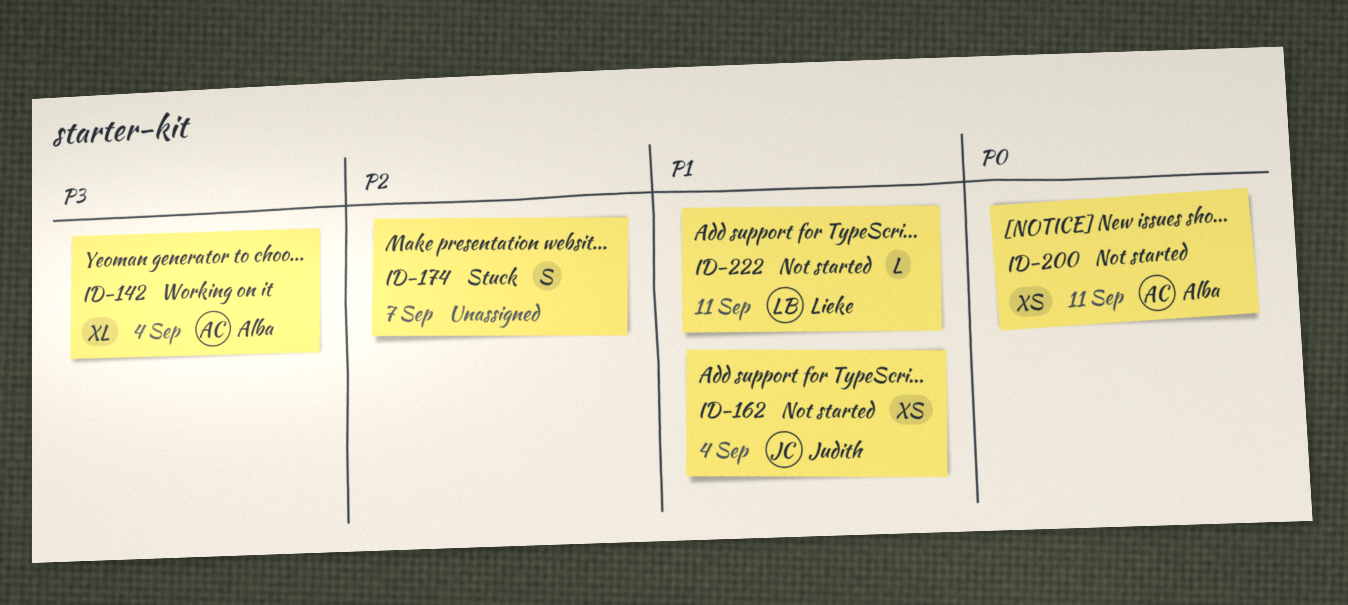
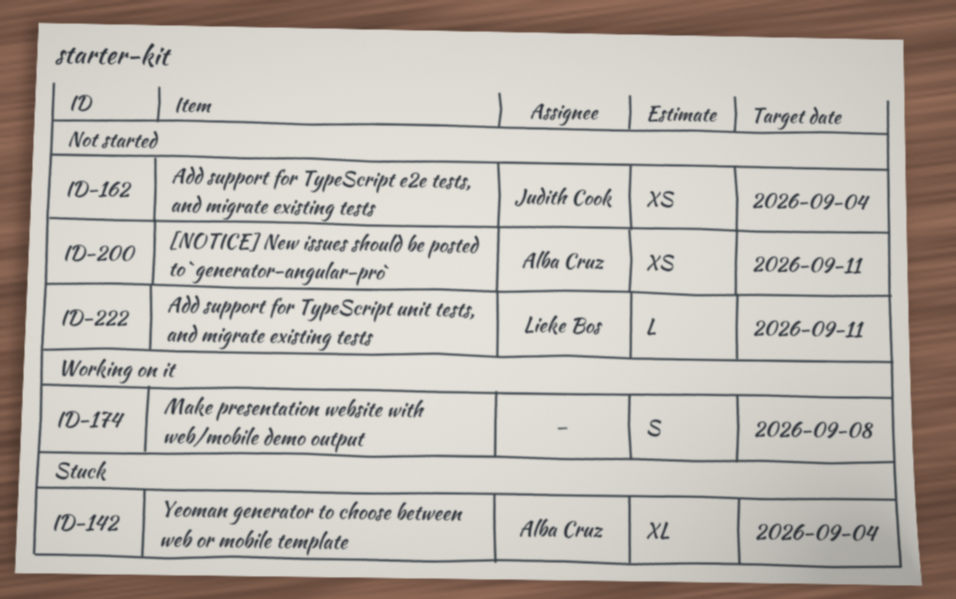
ID-142, status: Working on it -> Stuck
ID-174, status: Stuck -> Working on it
ID-174, due: Sep 7 -> Sep 8

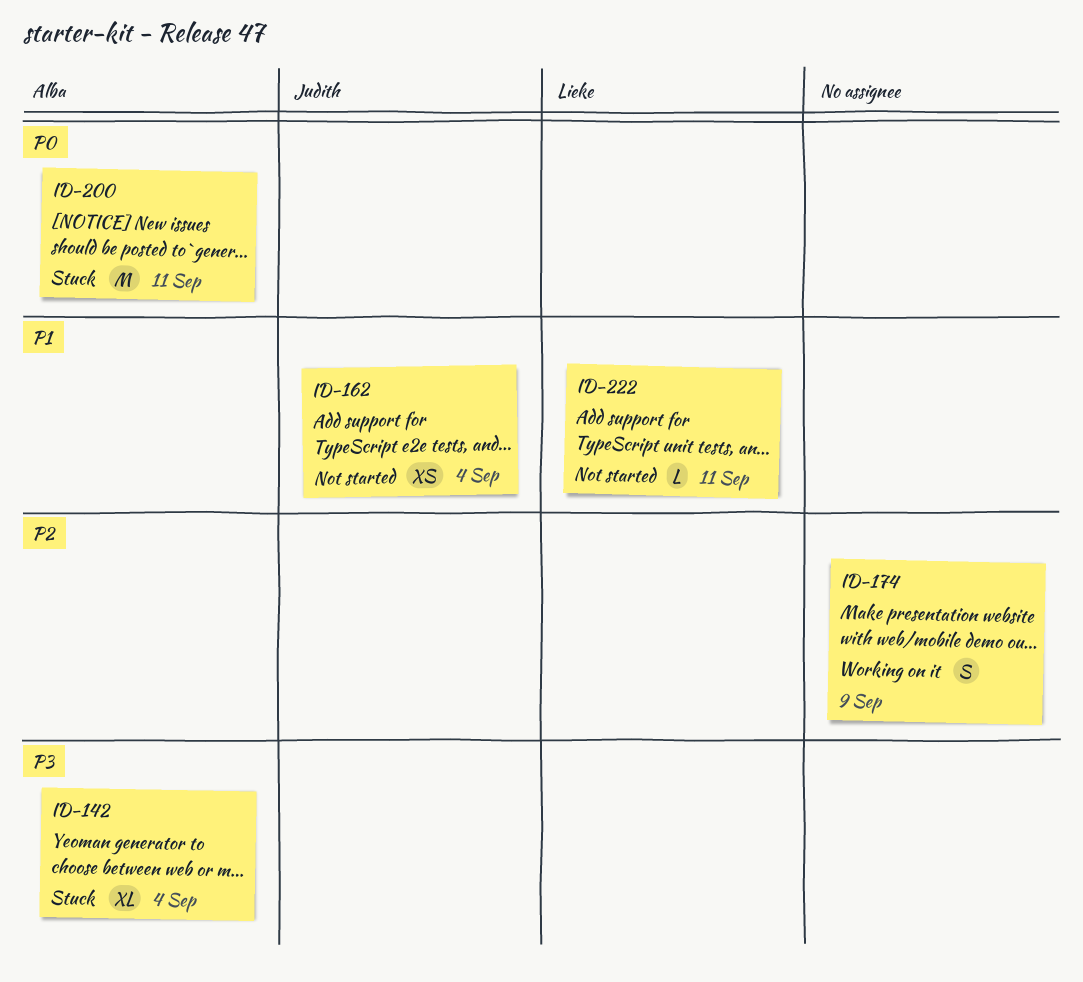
ID-174, due: Sep 8 -> Sep 9
ID-200, status: Not started -> Stuck
ID-200, estimate: XS -> M

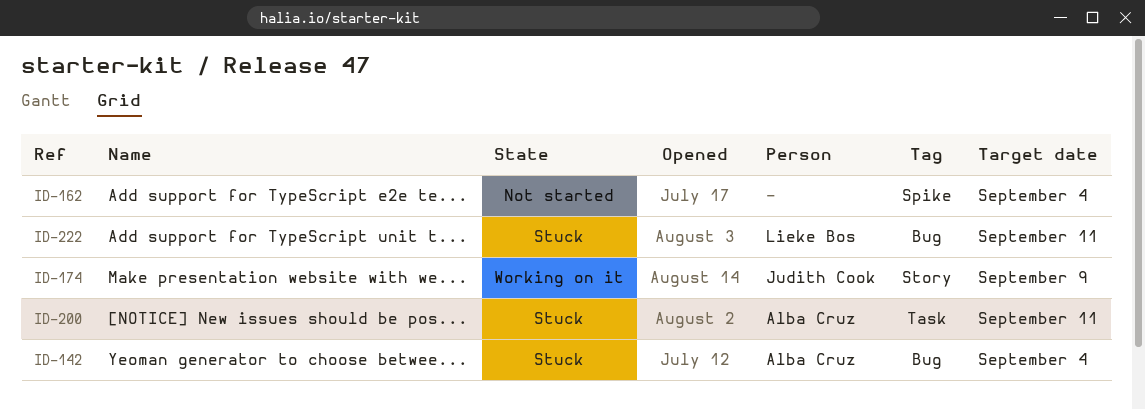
ID-162, owner: Judith Cook -> none
ID-174, owner: none -> Judith Cook
ID-222, status: Not started -> Stuck

